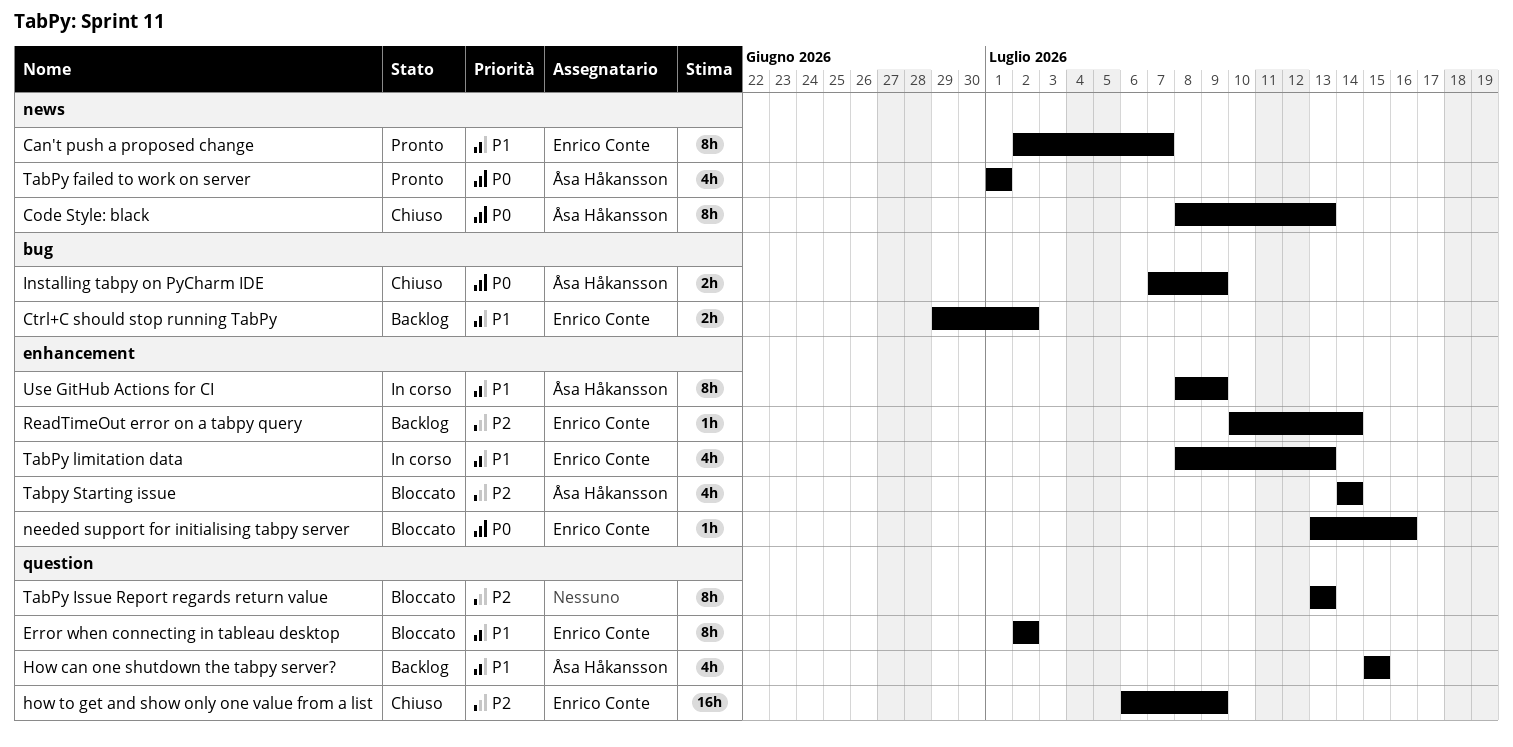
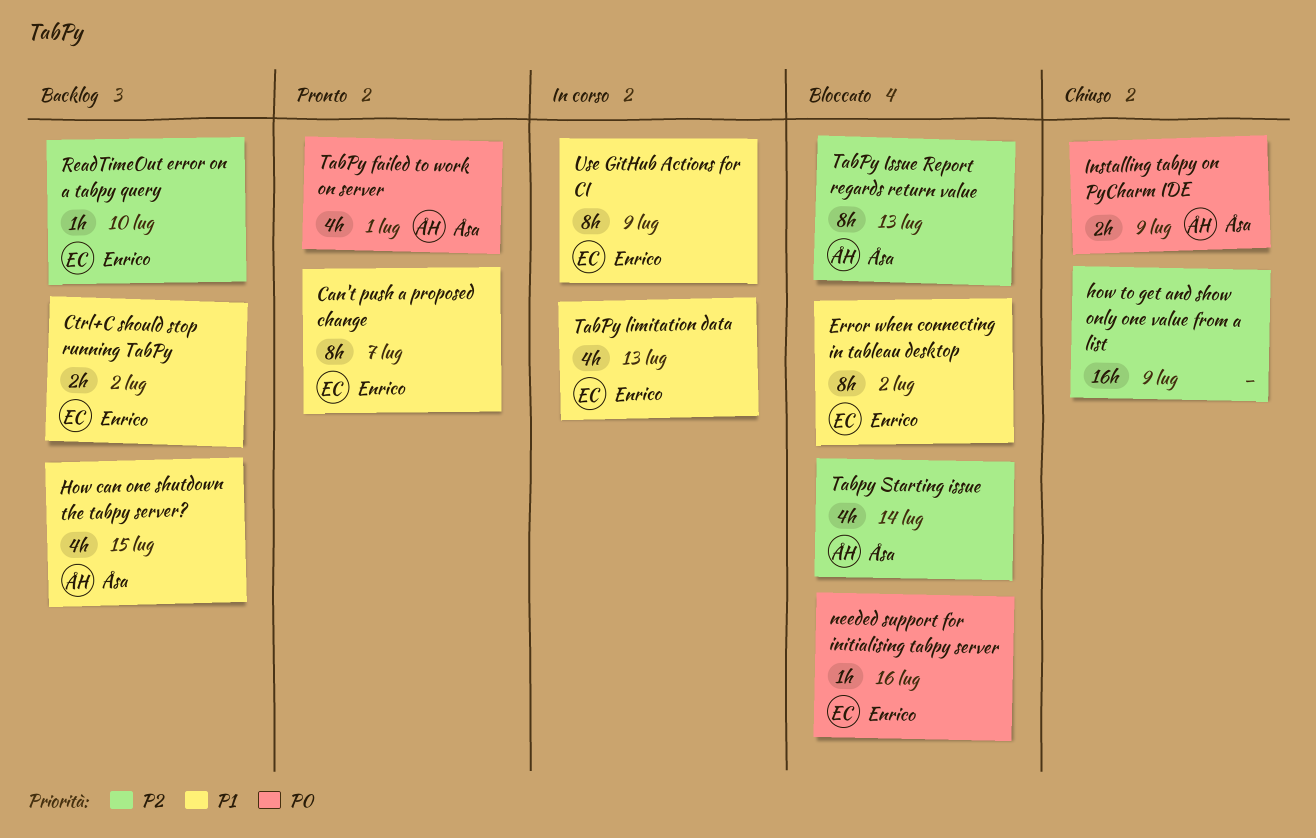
Code Style: black: present -> none
how to get and show only one value from a list, owner: Enrico Conte -> none
ReadTimeOut error on a tabpy query, due: Jul 14 -> Jul 10
TabPy Issue Report regards return value, owner: none -> Åsa Håkansson
Use GitHub Actions for CI, owner: Åsa Håkansson -> Enrico Conte

